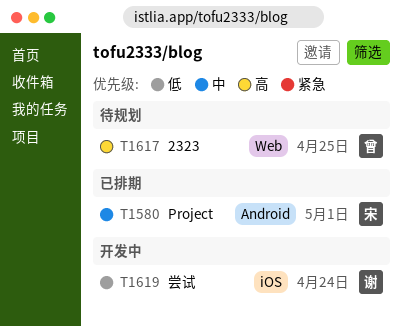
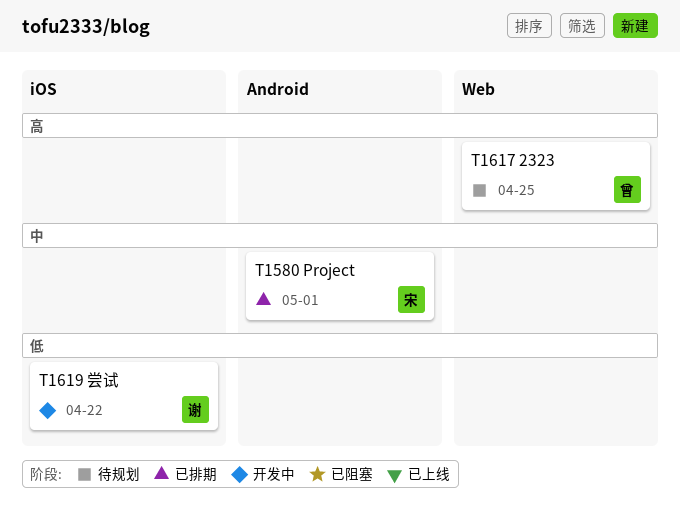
T1619, due: Apr 24 -> Apr 22

